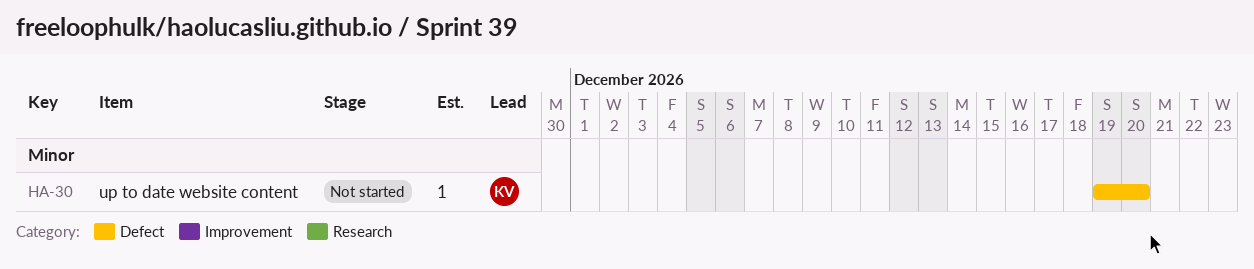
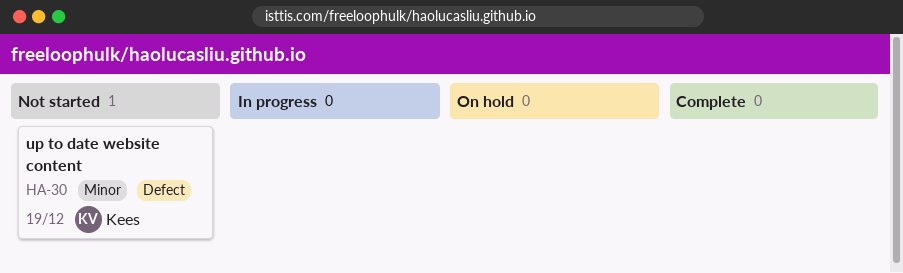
HA-30, due: Dec 20 -> Dec 19

